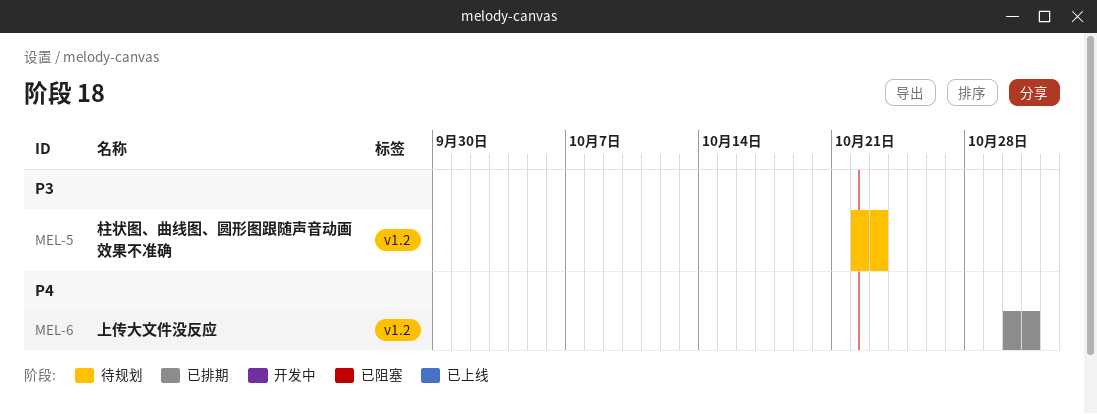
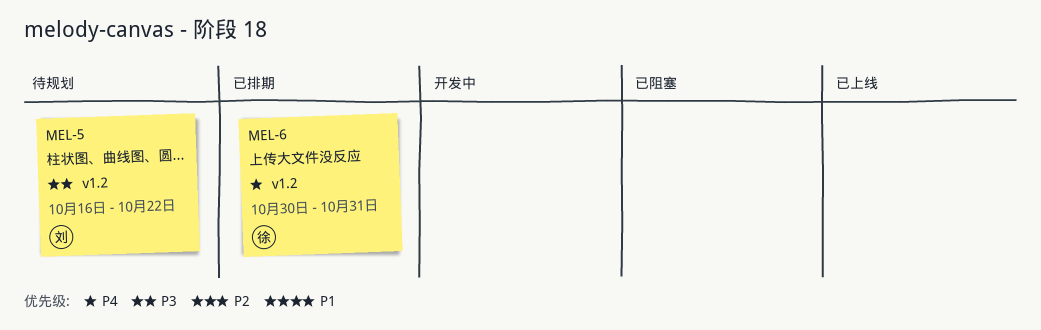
MEL-5, start: Oct 22 -> Oct 16
MEL-5, due: Oct 23 -> Oct 22

